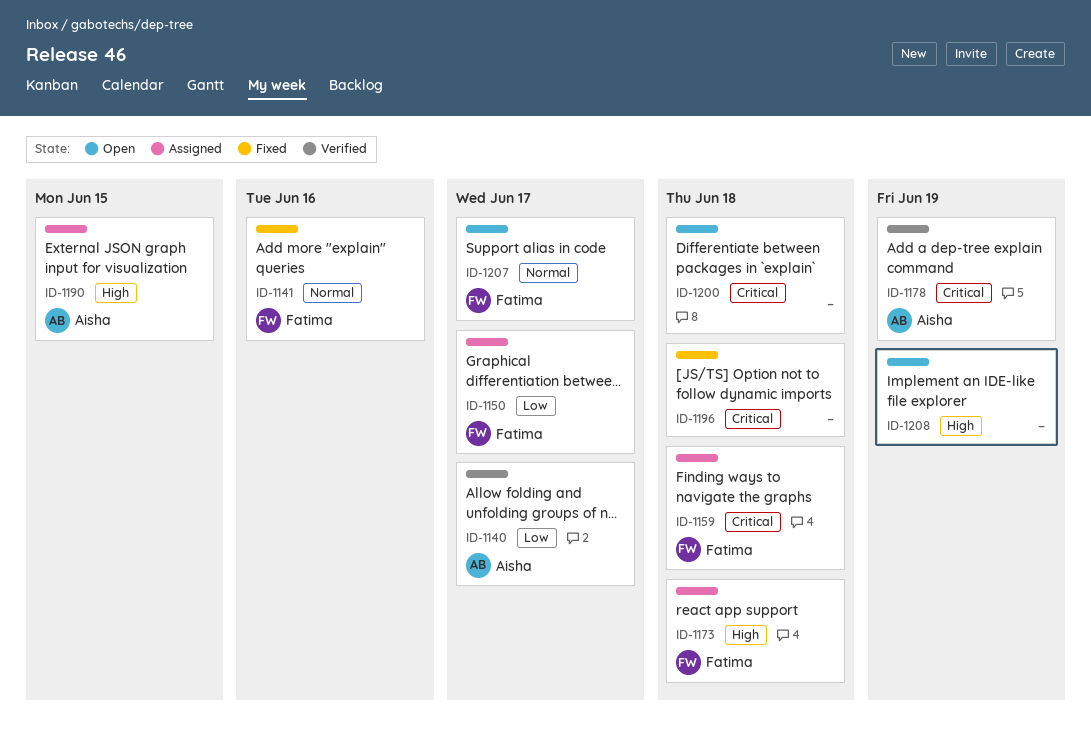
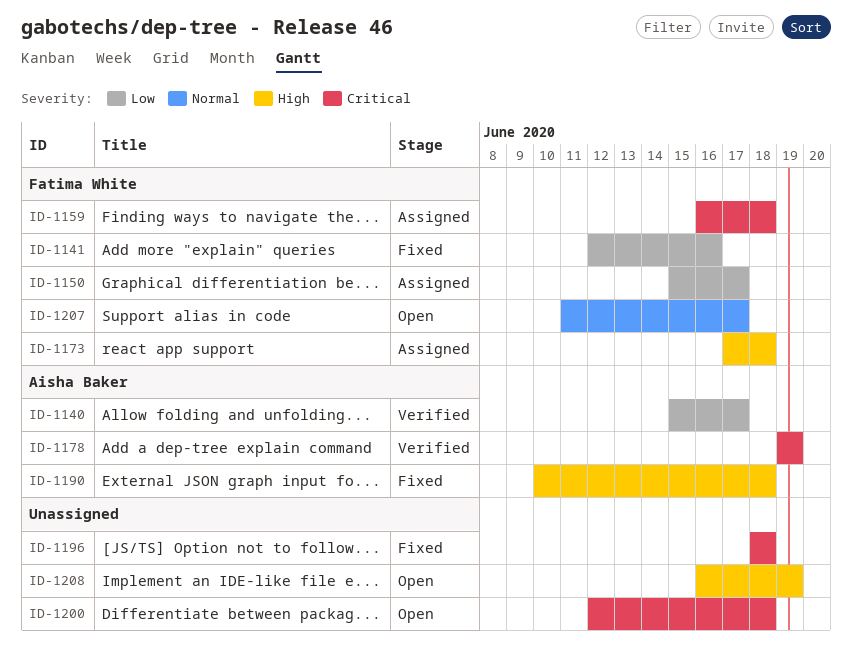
ID-1141, priority: Normal -> Low
ID-1190, status: Assigned -> Fixed
ID-1190, due: Jun 15 -> Jun 18

